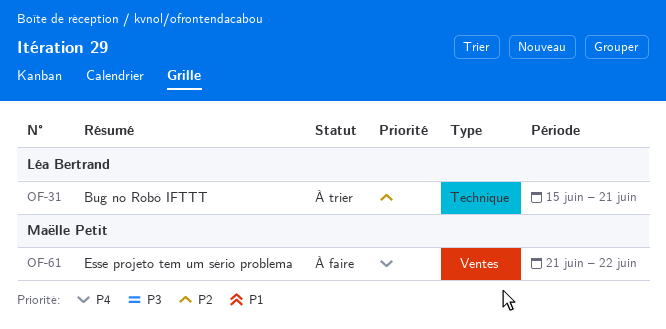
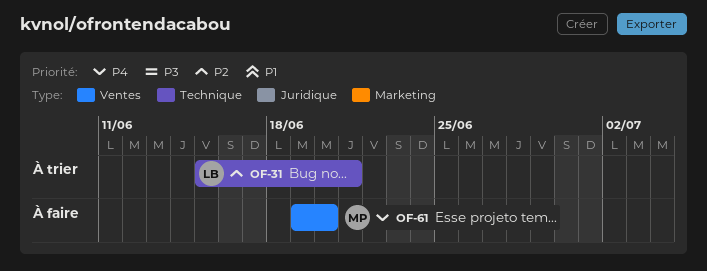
OF-61, start: Jun 21 -> Jun 19
OF-61, due: Jun 22 -> Jun 20

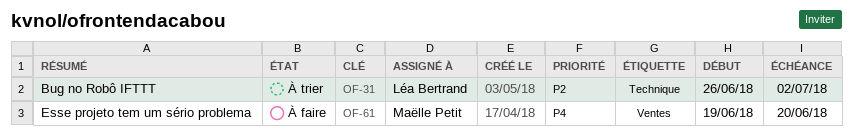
OF-31, start: Jun 15 -> Jun 26
OF-31, due: Jun 21 -> Jul 2

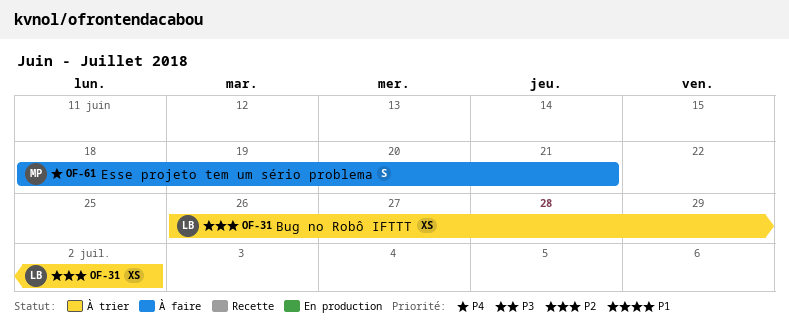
OF-61, start: Jun 19 -> Jun 18
OF-61, due: Jun 20 -> Jun 21

